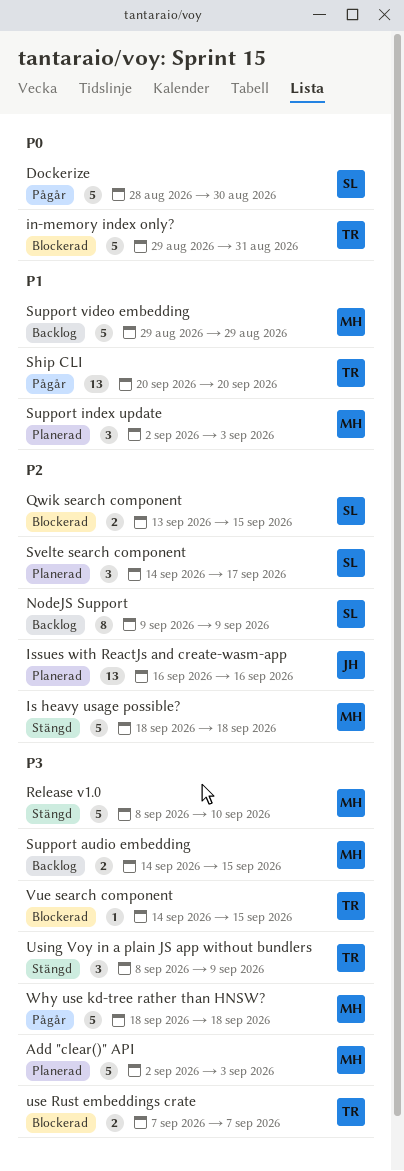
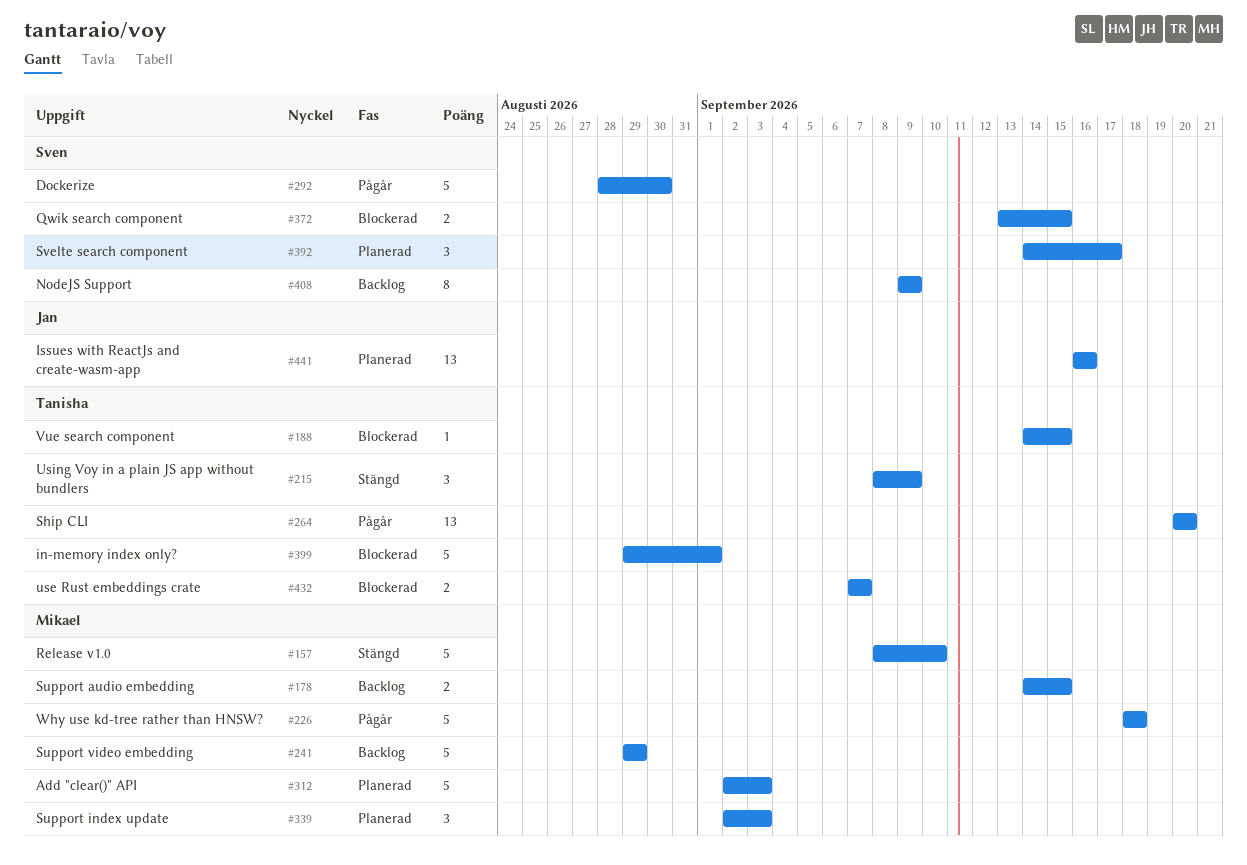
in-memory index only?, due: Aug 31 -> Sep 1
Is heavy usage possible?: present -> none

